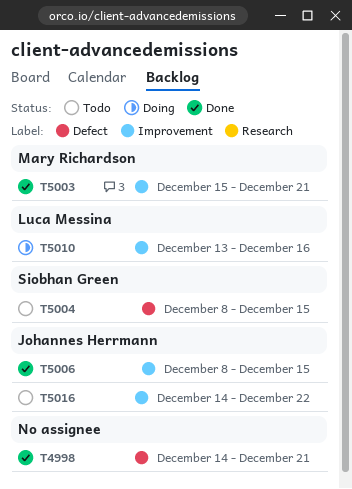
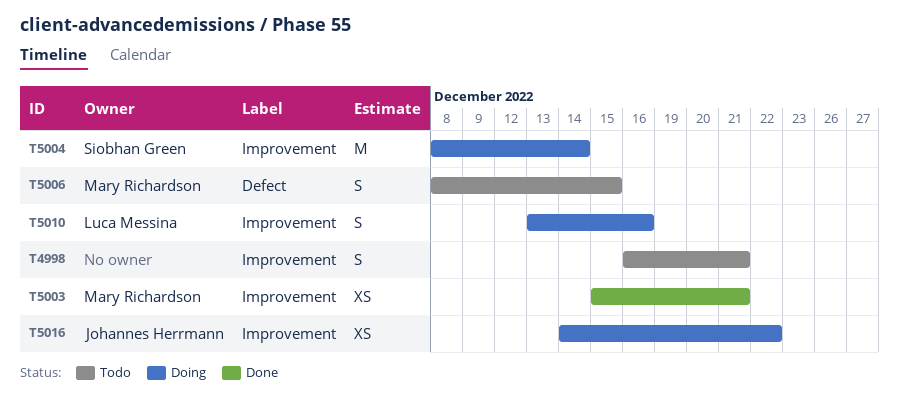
T4998, status: Done -> Todo
T4998, label: Defect -> Improvement
T4998, start: Dec 14 -> Dec 16
T5004, status: Todo -> Doing
T5004, label: Defect -> Improvement
T5004, due: Dec 15 -> Dec 14
T5006, status: Done -> Todo
T5006, owner: Johannes Herrmann -> Mary Richardson
T5006, label: Improvement -> Defect
T5016, status: Todo -> Doing

